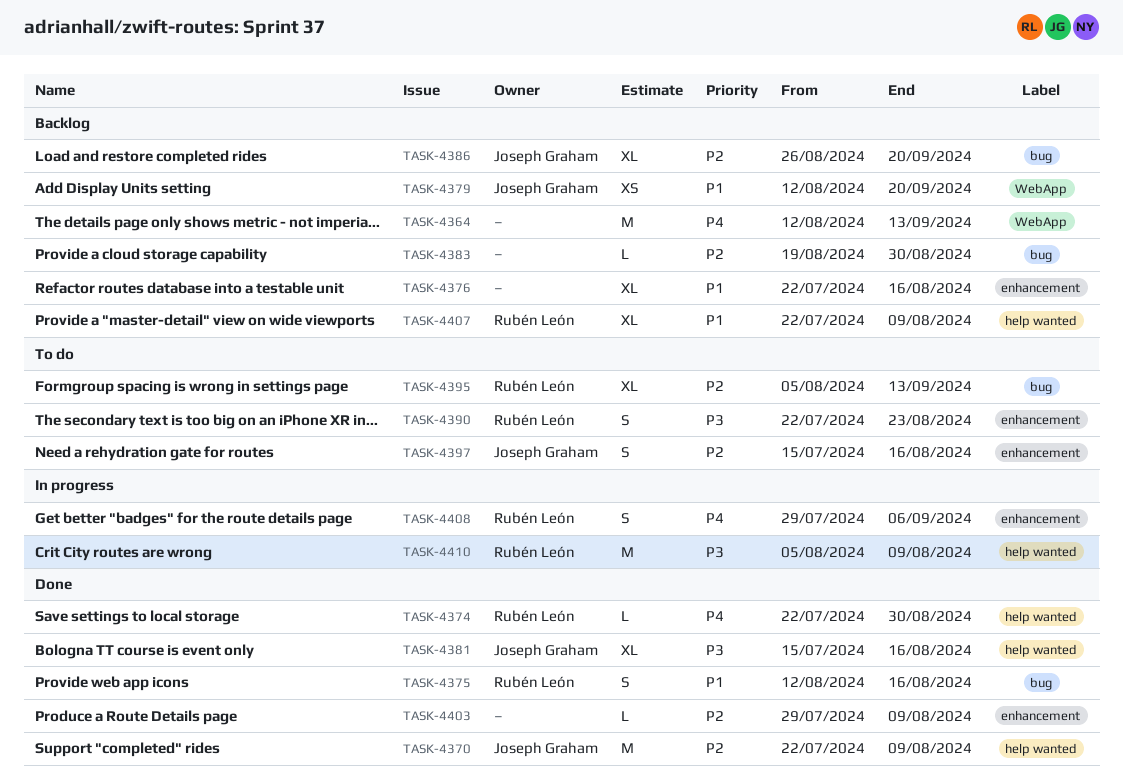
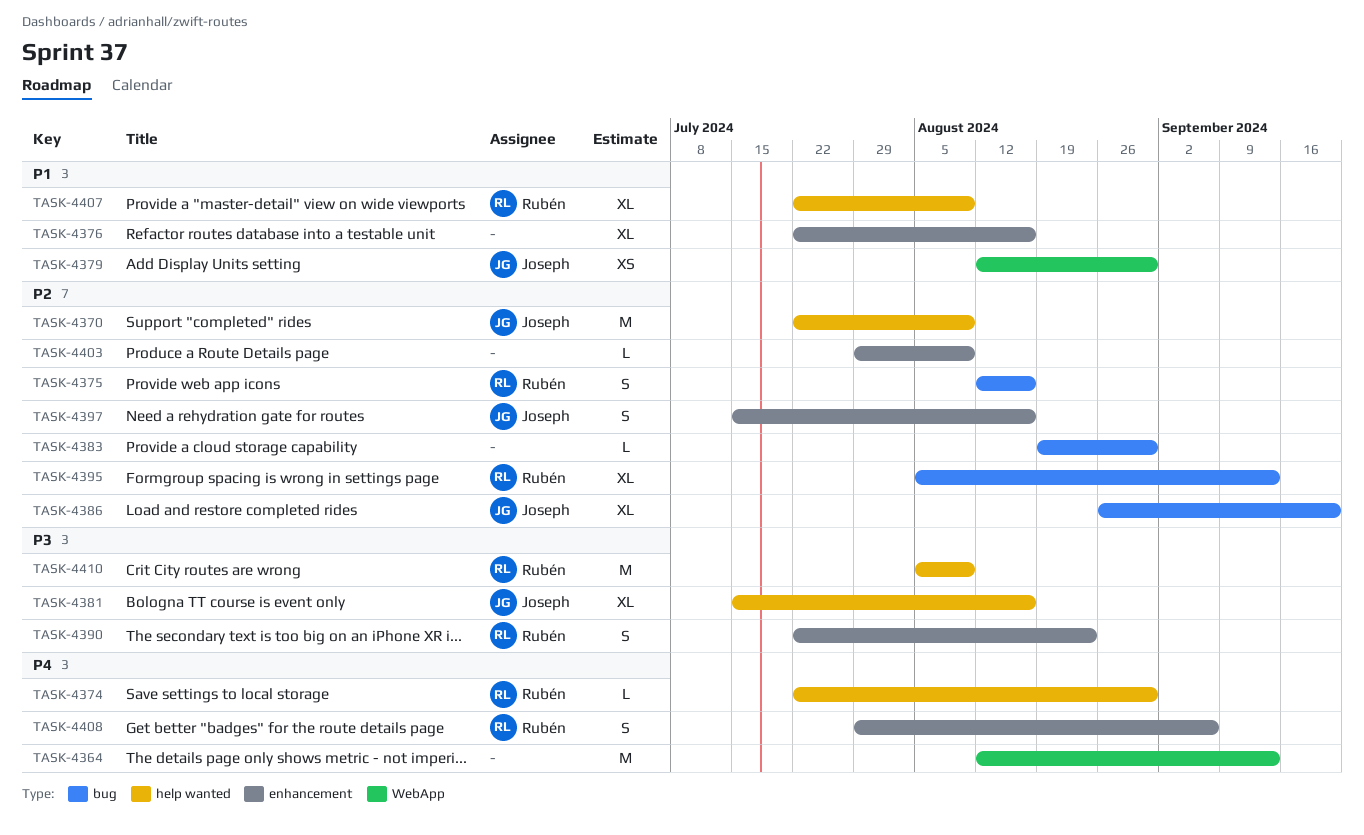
TASK-4375, priority: P1 -> P2
TASK-4379, due: Sep 20 -> Aug 30

